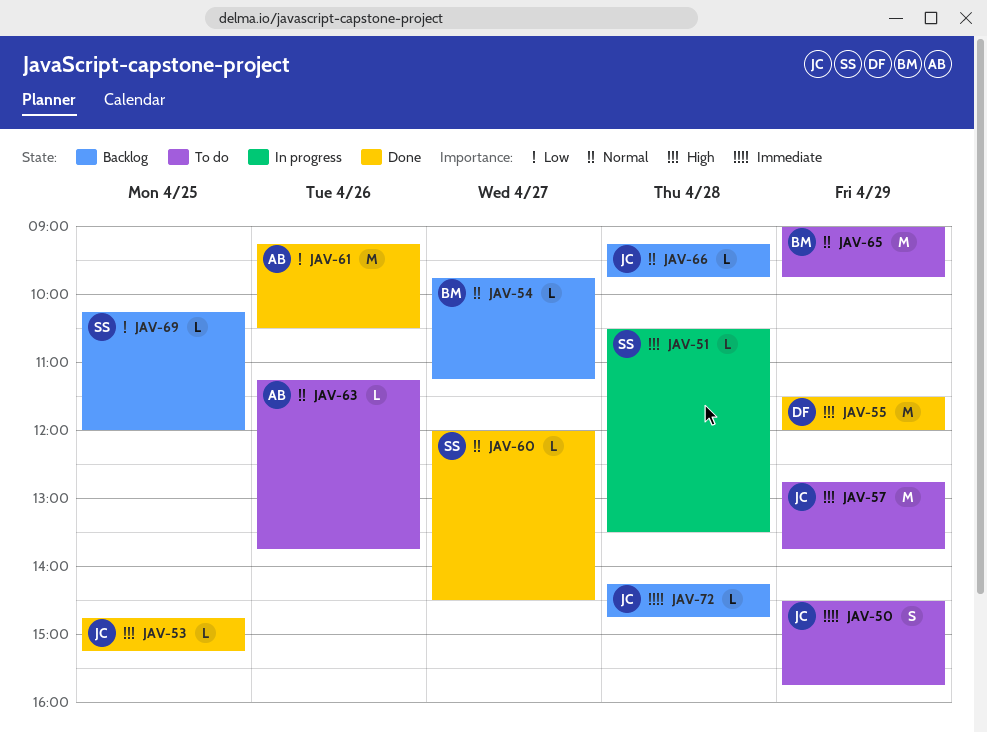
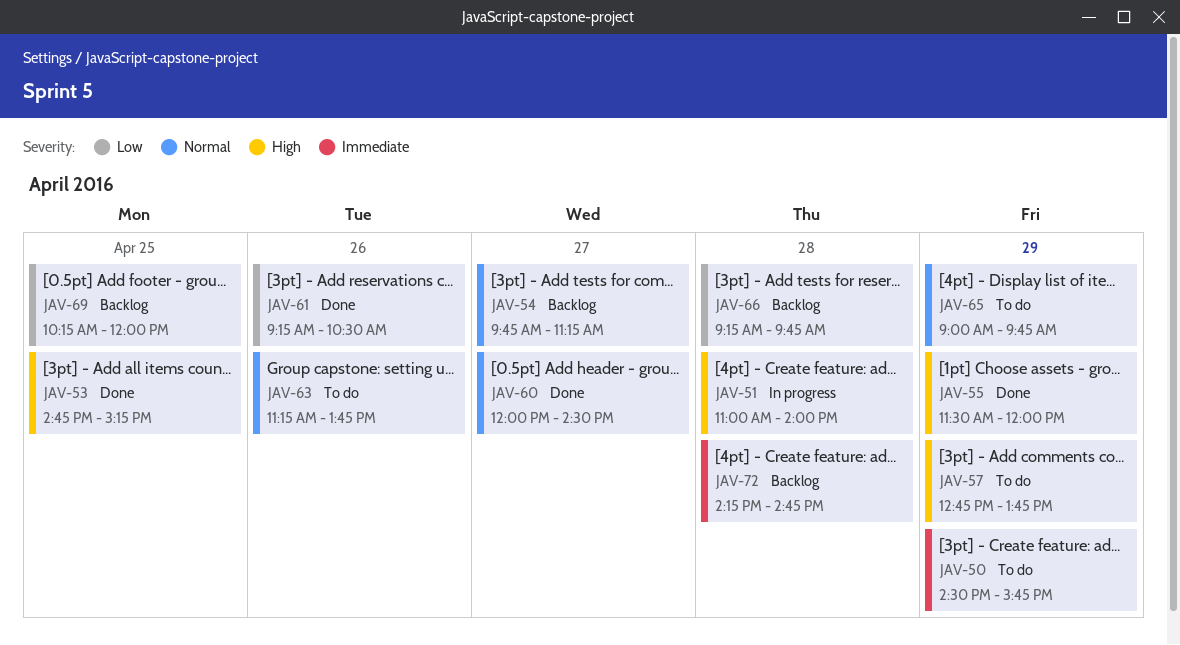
JAV-51, begins: 10:30 -> 11:00
JAV-51, ends: 13:30 -> 14:00
JAV-66, priority: Normal -> Low

